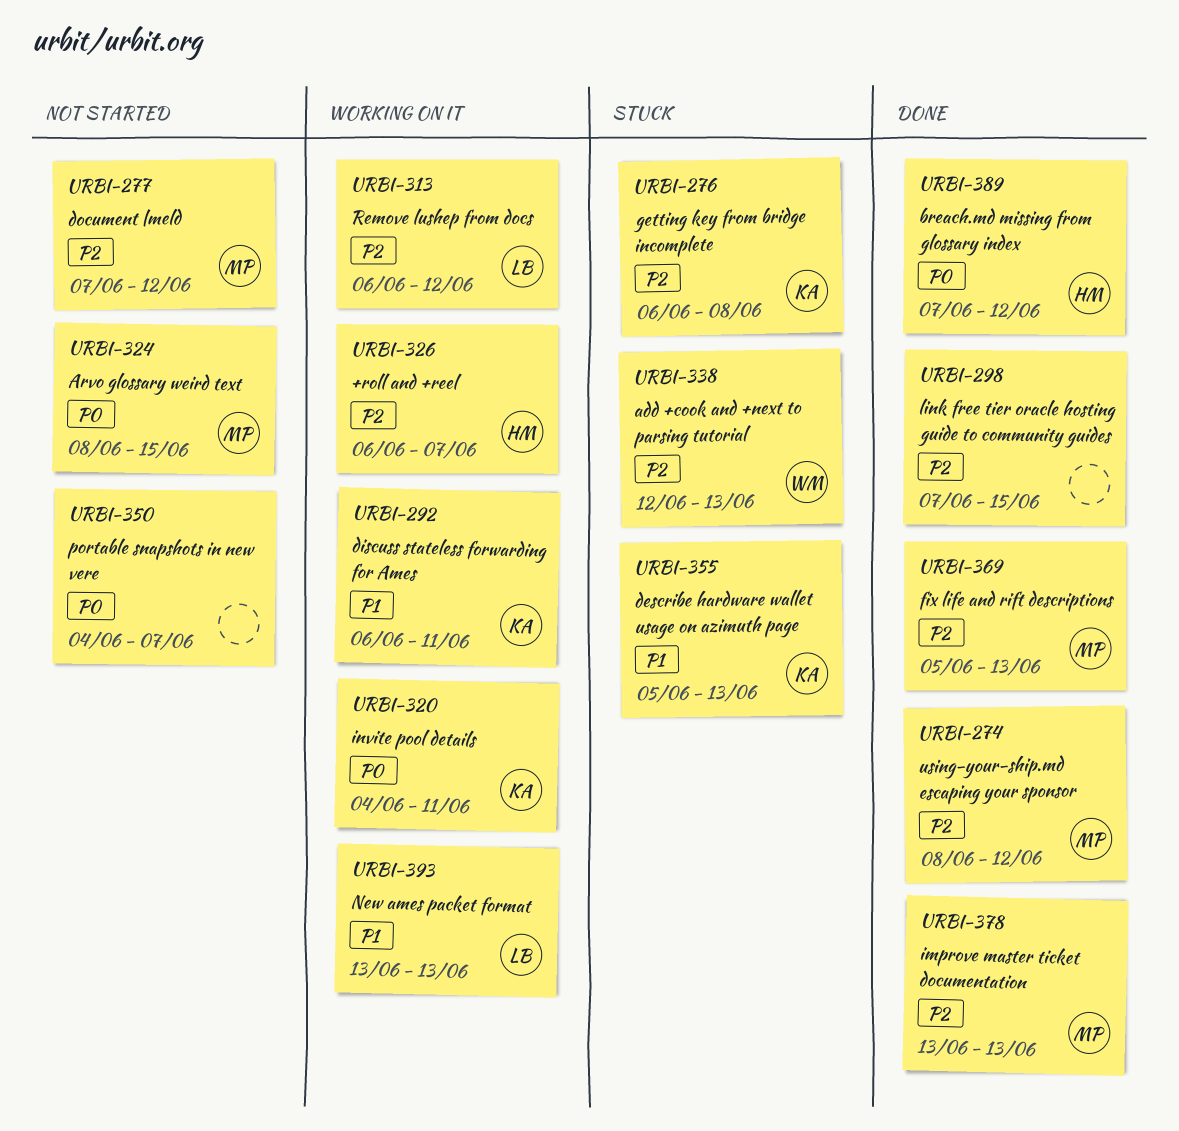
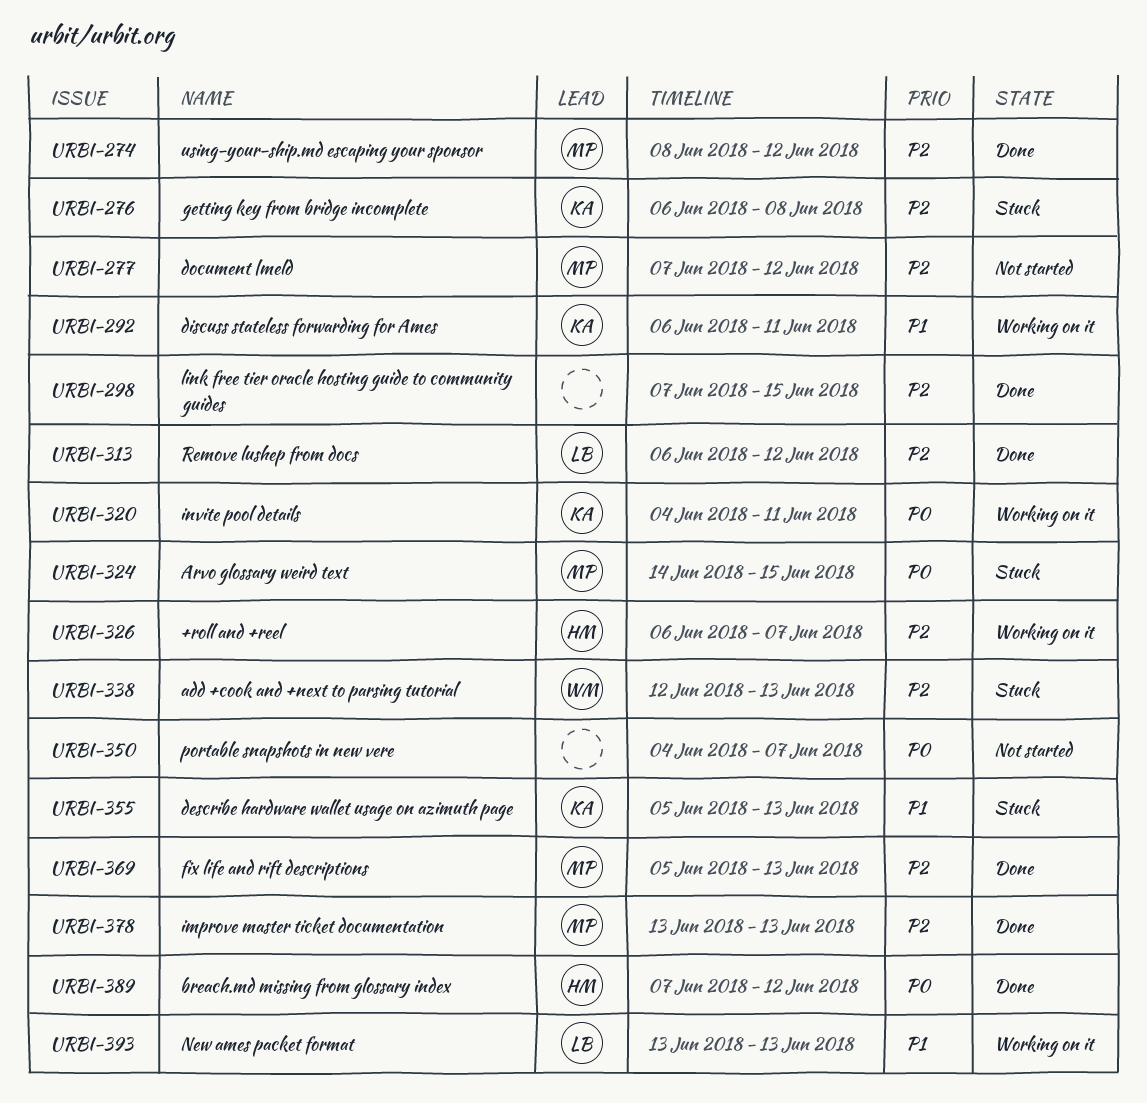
URBI-313, status: Working on it -> Done
URBI-324, status: Not started -> Stuck
URBI-324, start: Jun 8 -> Jun 14

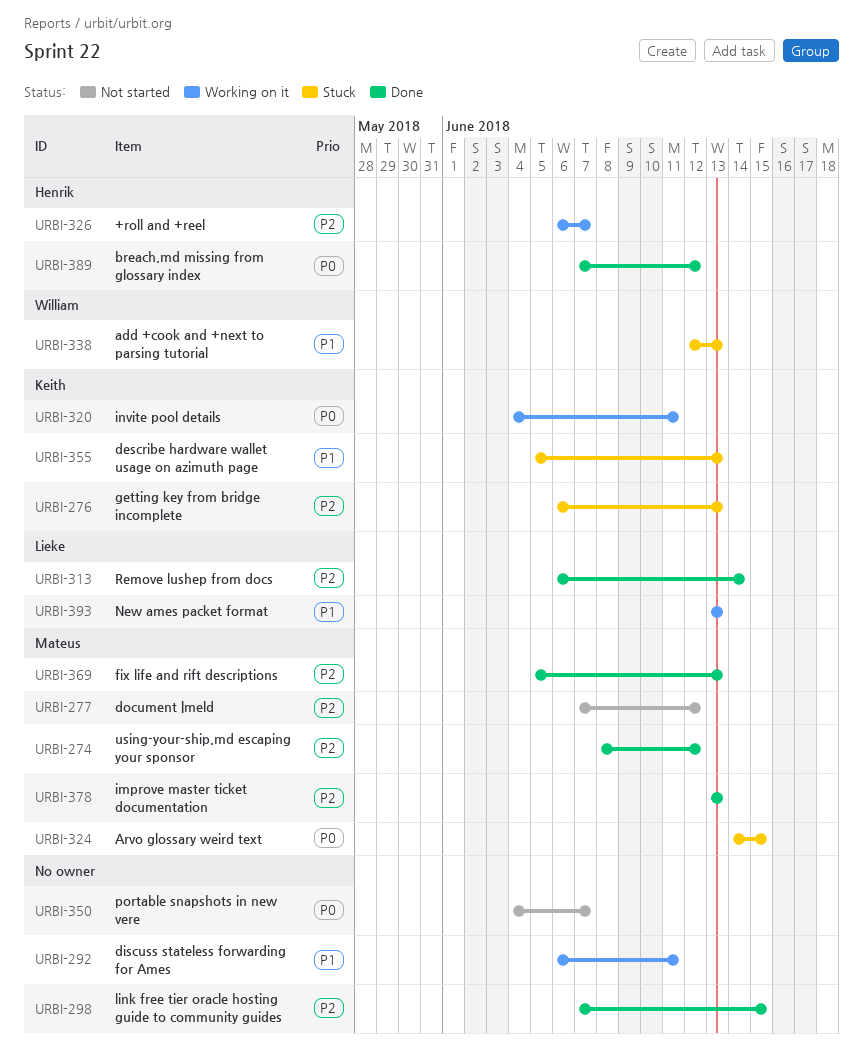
URBI-276, due: Jun 8 -> Jun 13
URBI-292, owner: Keith -> none
URBI-313, due: Jun 12 -> Jun 14
URBI-338, priority: P2 -> P1

